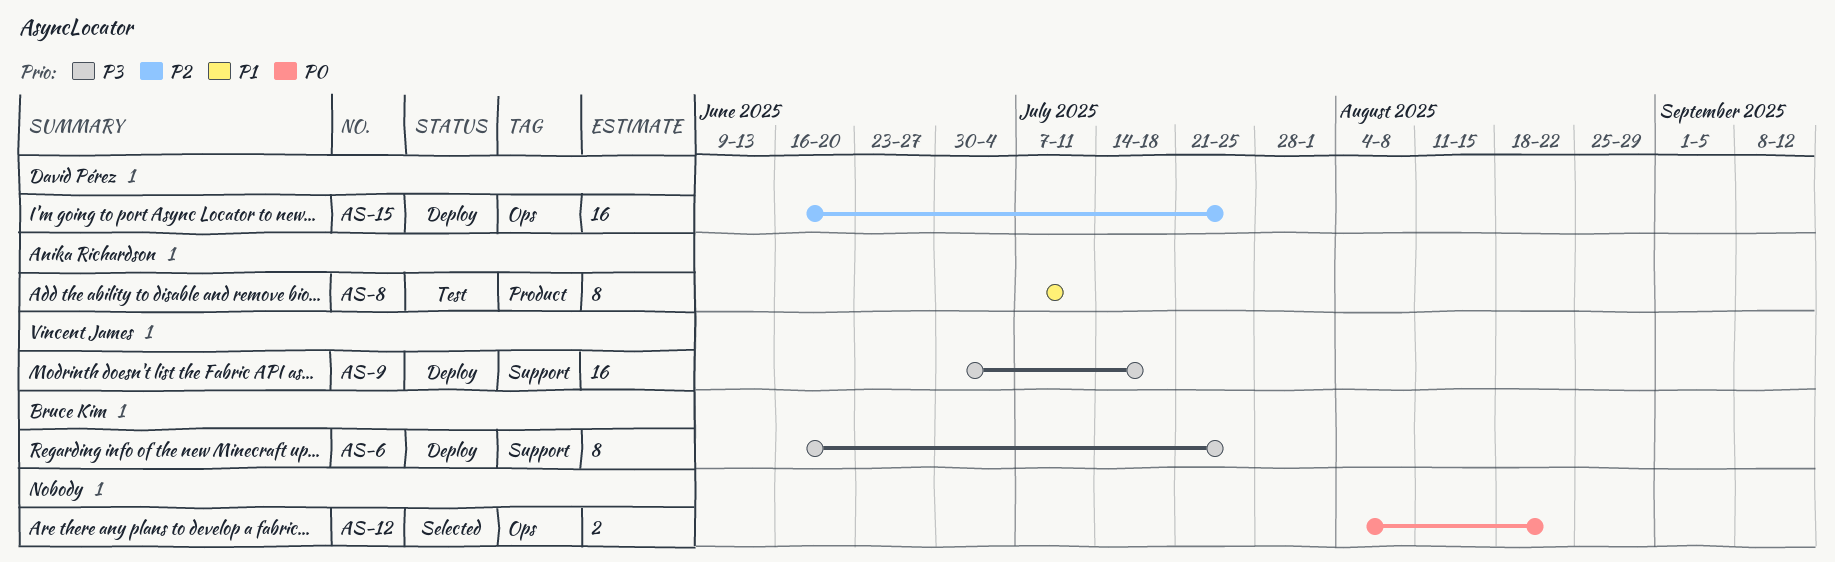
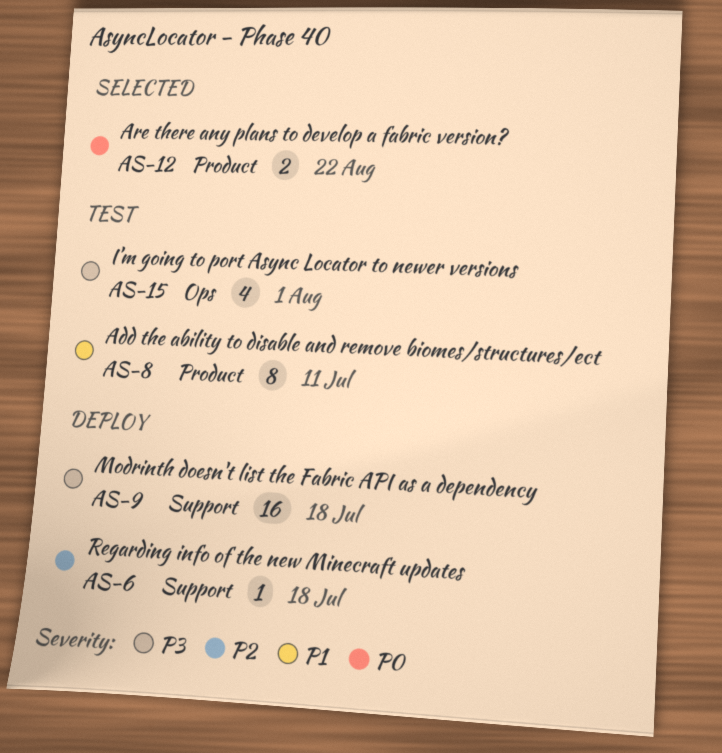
AS-6, priority: P3 -> P2
AS-6, estimate: 8 -> 1
AS-6, due: Jul 25 -> Jul 18
AS-12, label: Ops -> Product
AS-15, status: Deploy -> Test
AS-15, priority: P2 -> P3
AS-15, estimate: 16 -> 4
AS-15, due: Jul 25 -> Aug 1

